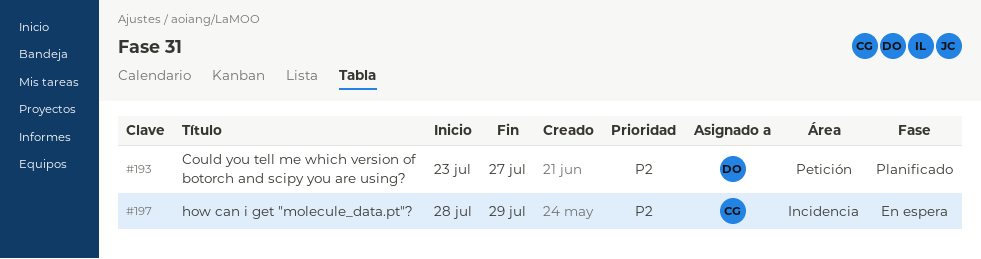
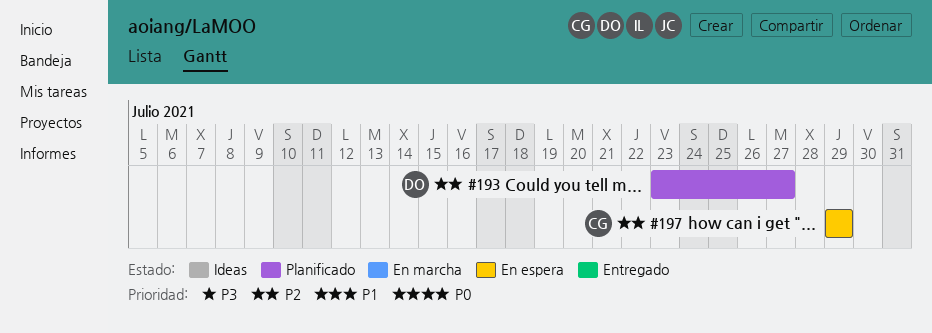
#197, start: Jul 28 -> Jul 29

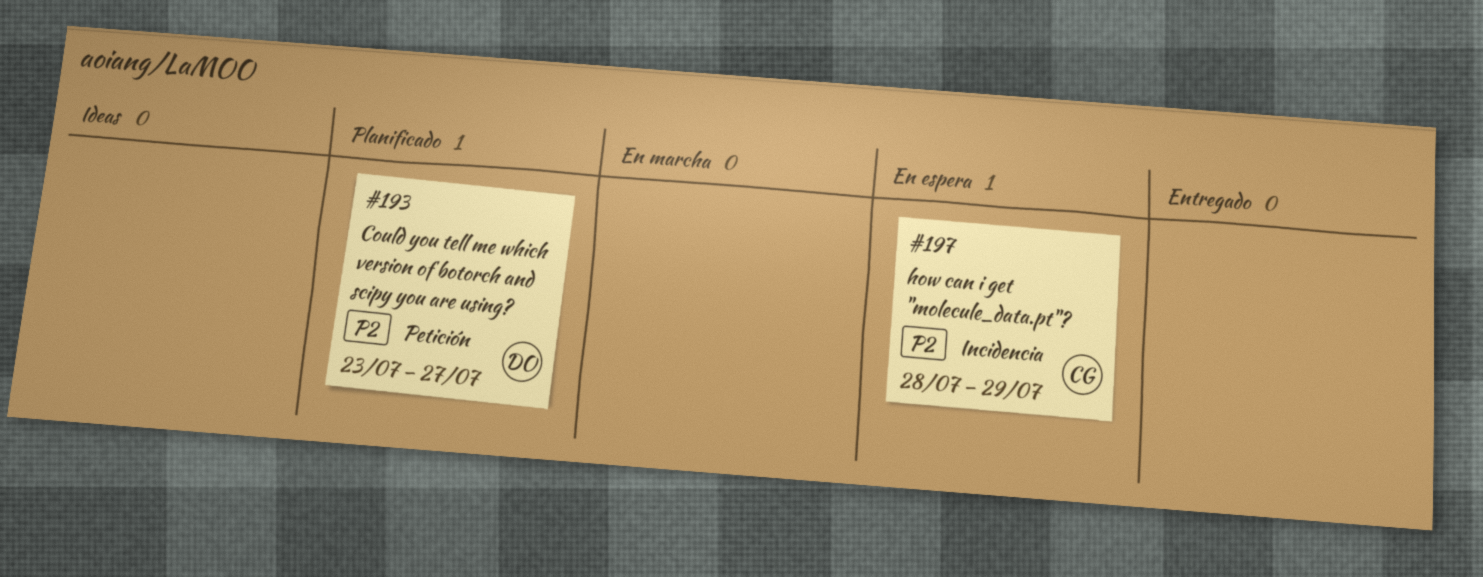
#197, start: Jul 29 -> Jul 28

